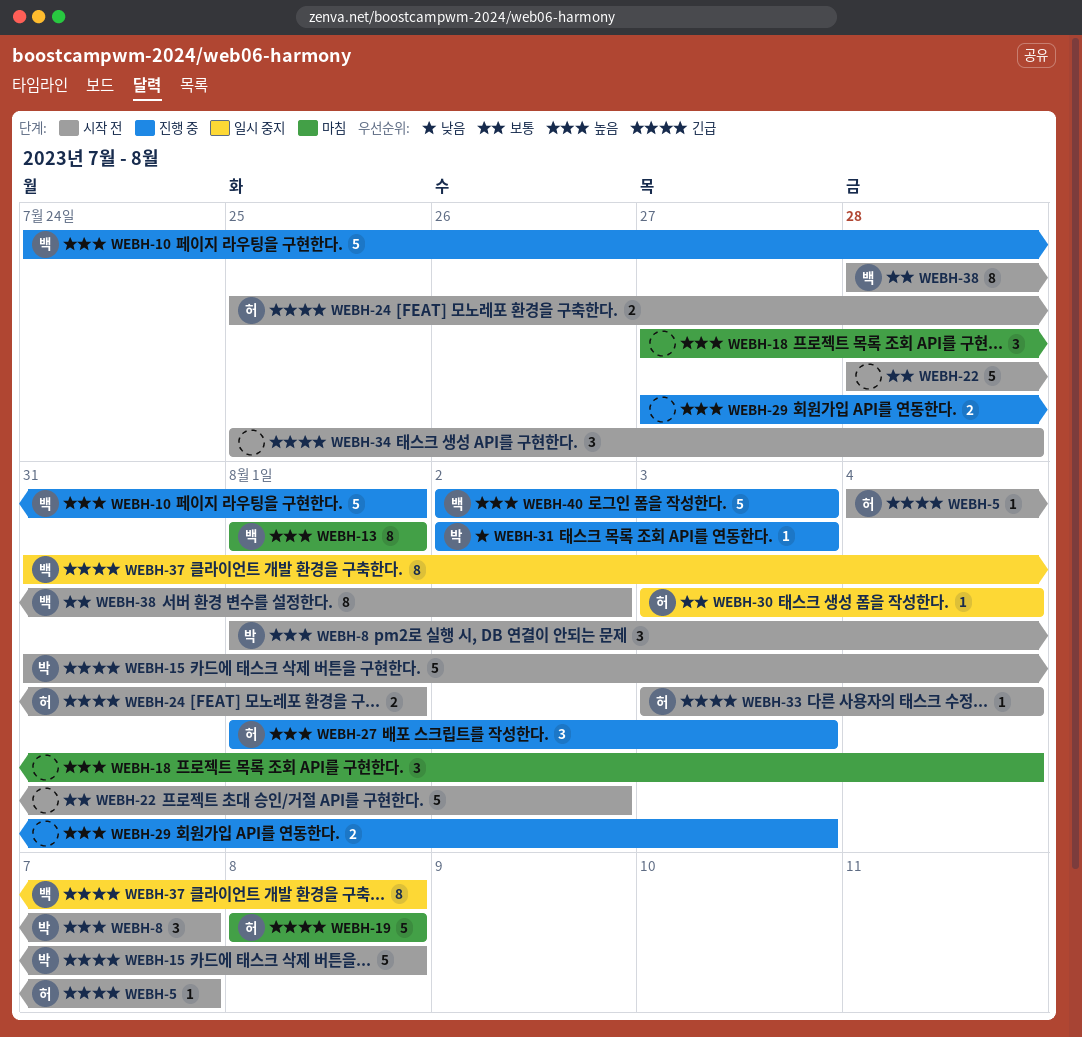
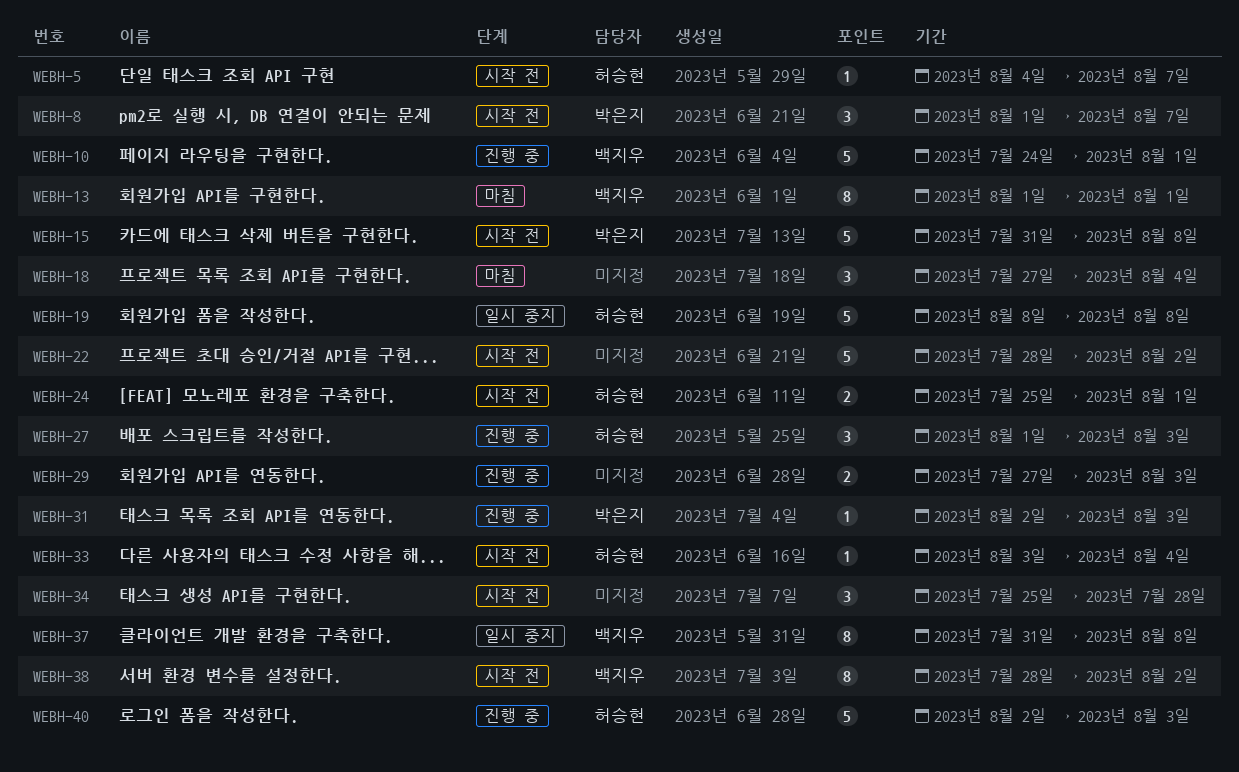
WEBH-19, status: 마침 -> 일시 중지
WEBH-30: present -> none
WEBH-40, owner: 백지우 -> 허승현

